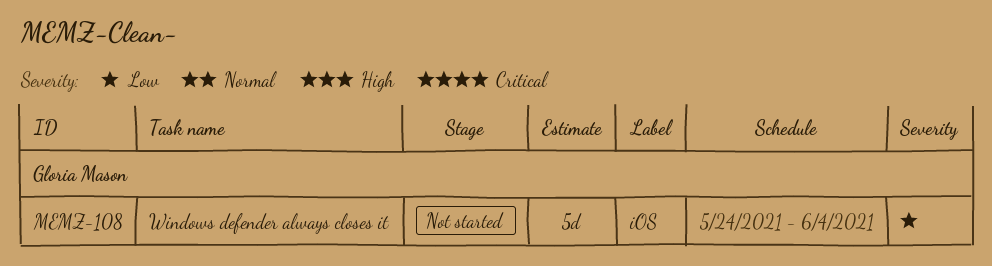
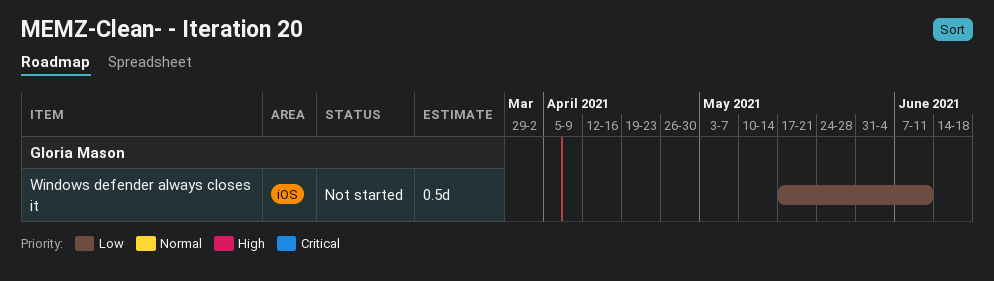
Windows defender always closes it, estimate: 5d -> 0.5d
Windows defender always closes it, start: May 24 -> May 17
Windows defender always closes it, due: Jun 4 -> Jun 11

